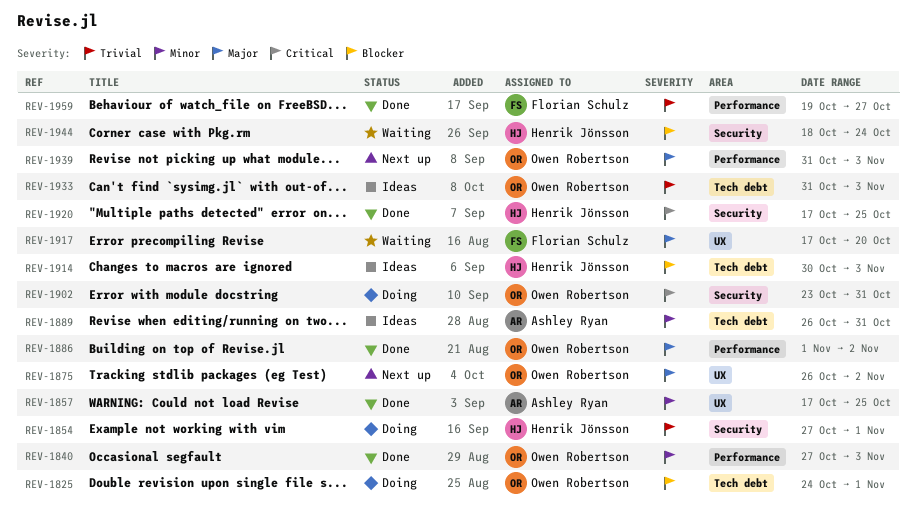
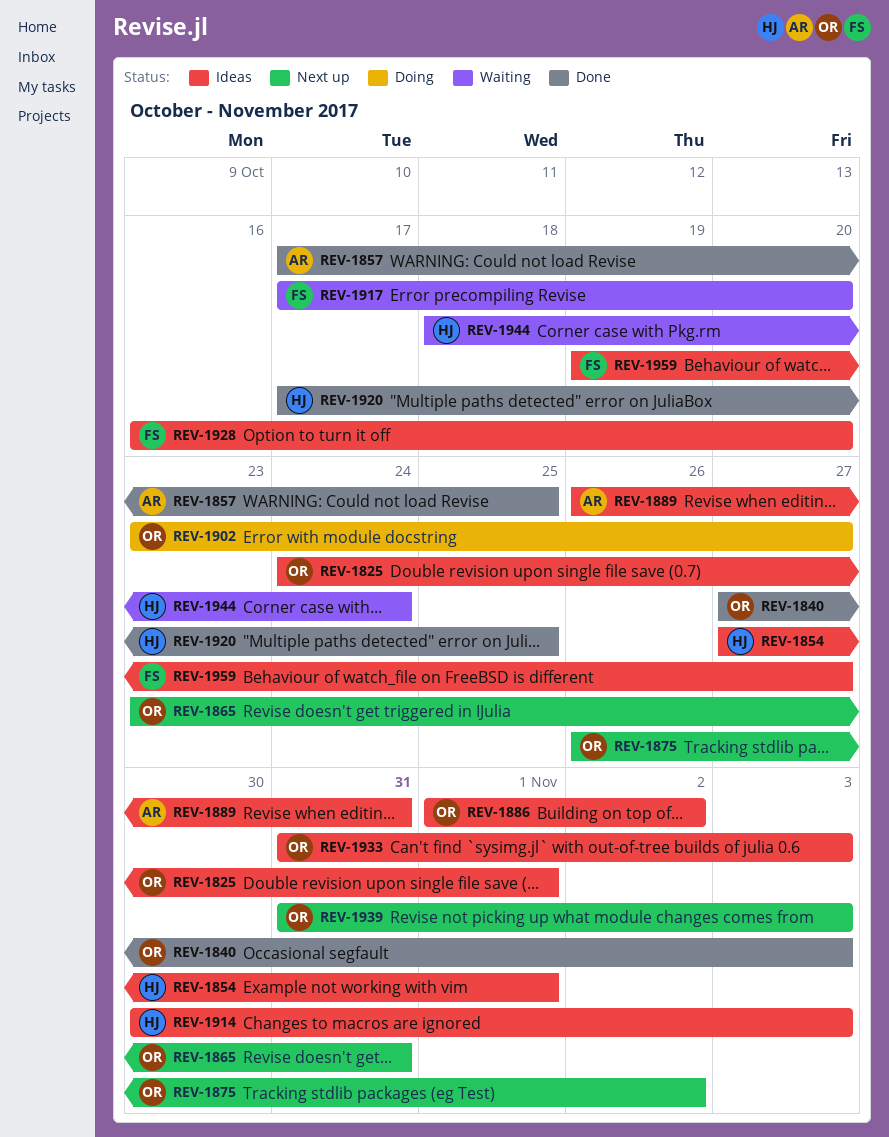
REV-1825, status: Doing -> Ideas
REV-1854, status: Doing -> Ideas
REV-1865: none -> present
REV-1886, status: Done -> Ideas
REV-1902, due: Oct 31 -> Oct 27
REV-1928: none -> present
REV-1959, status: Done -> Ideas

